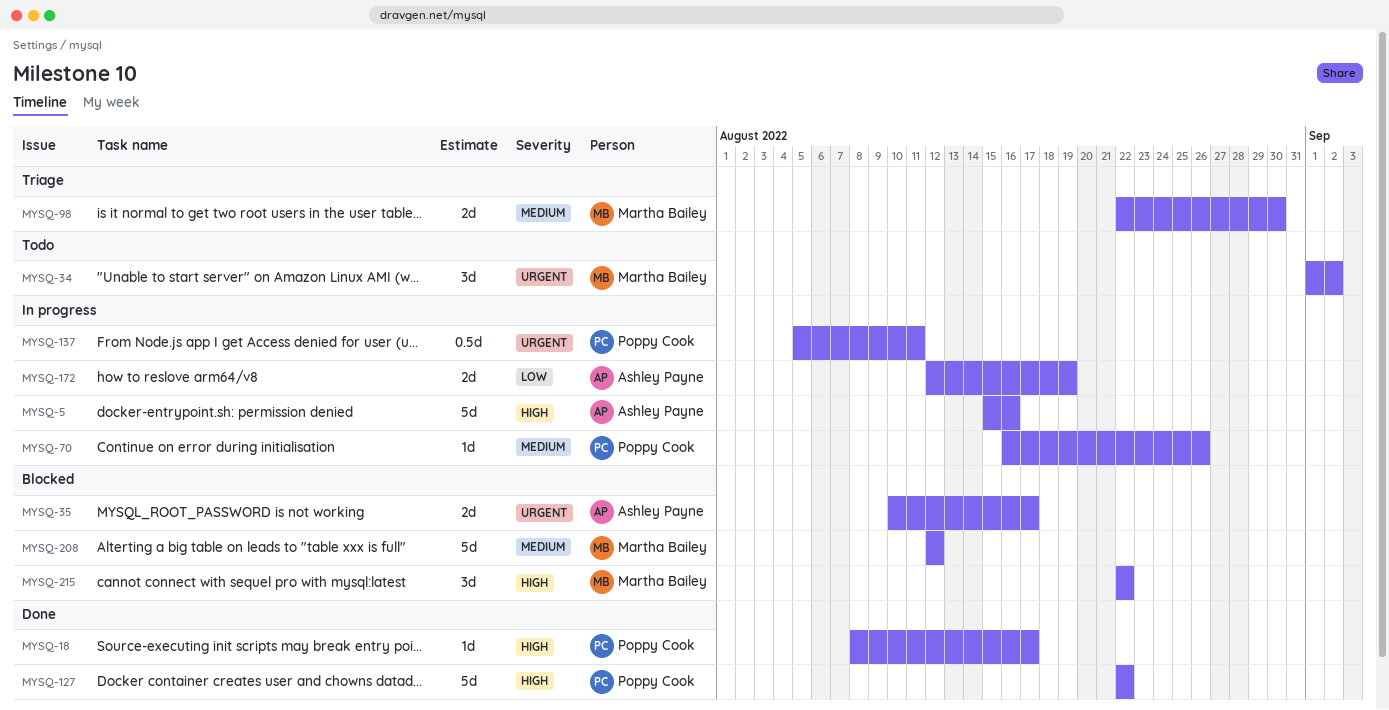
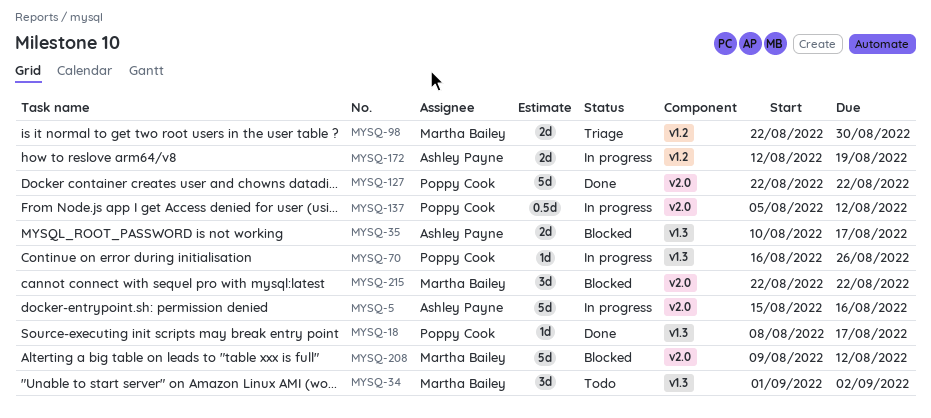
MYSQ-137, due: Aug 11 -> Aug 12
MYSQ-208, start: Aug 12 -> Aug 9

